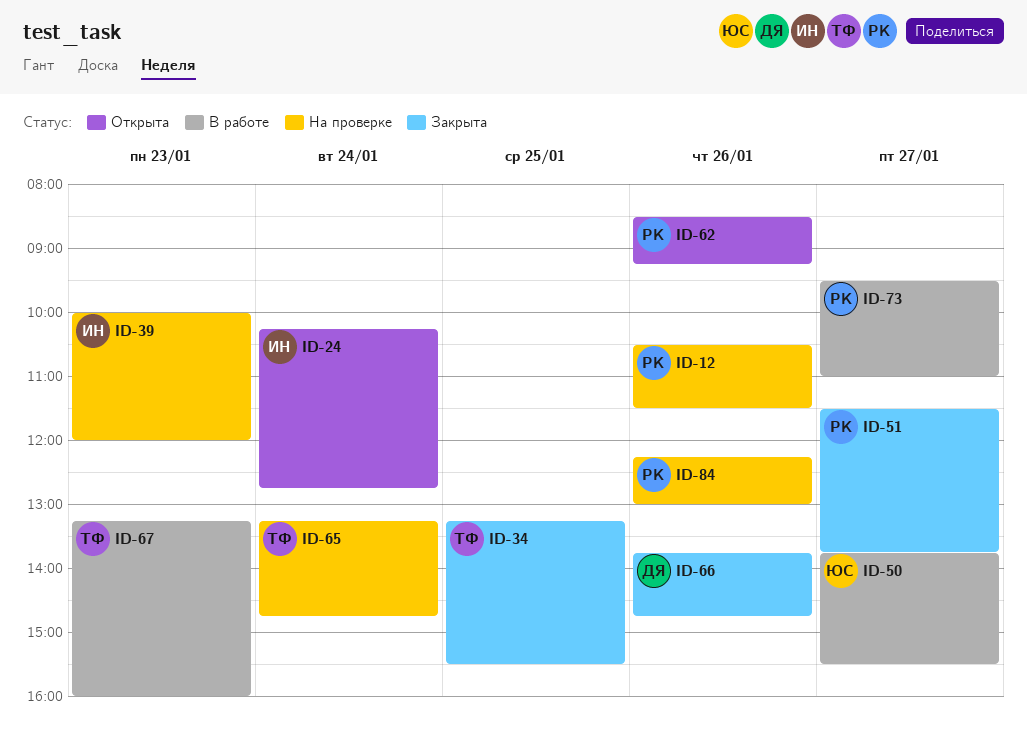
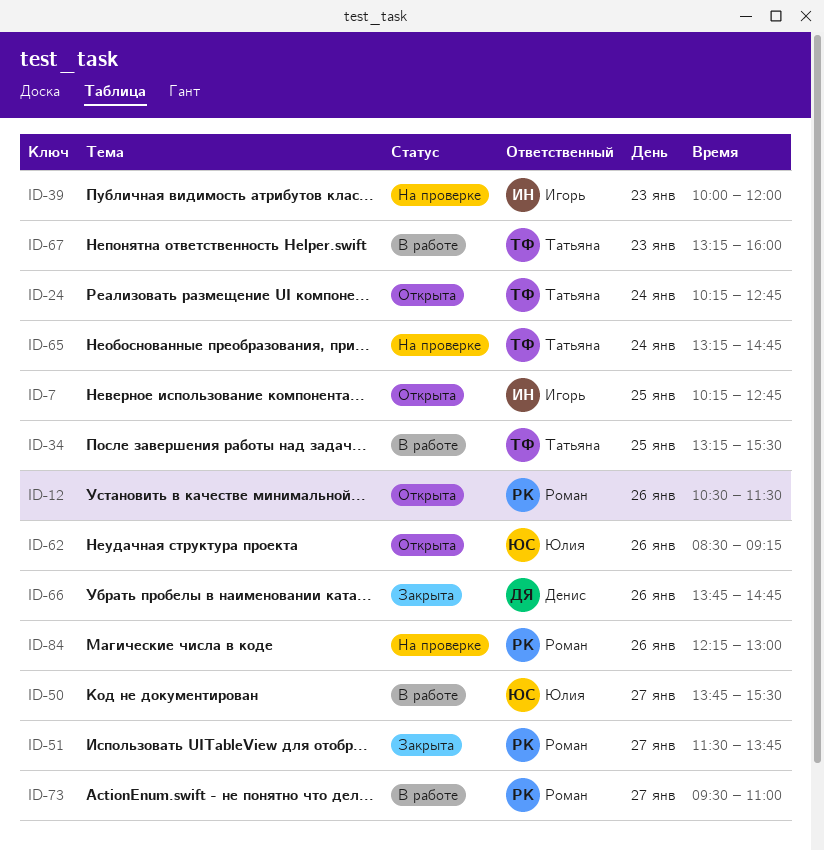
ID-7: none -> present
ID-12, status: На проверке -> Открыта
ID-24, owner: Игорь -> Татьяна
ID-34, status: Закрыта -> В работе
ID-62, owner: Роман -> Юлия

